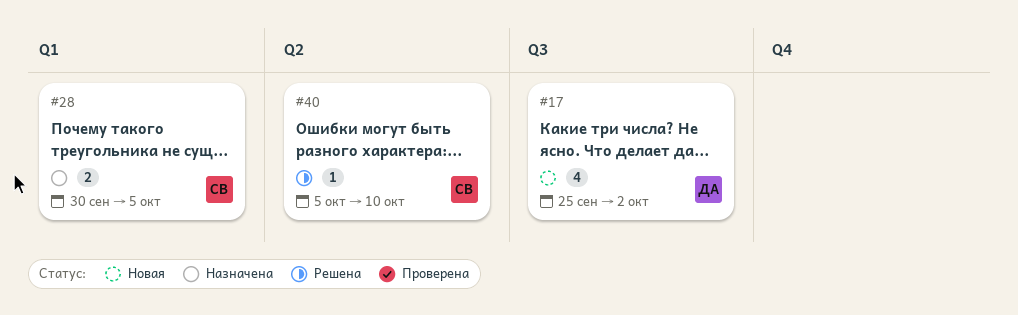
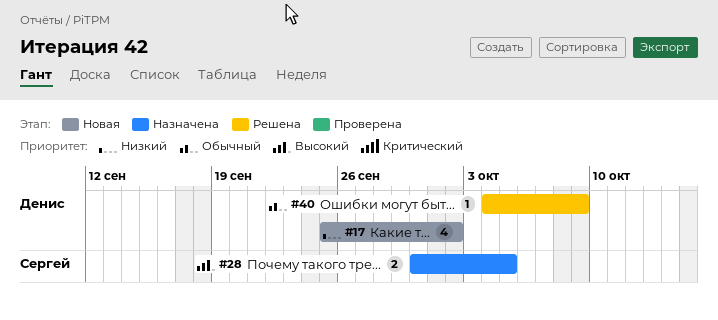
#40, owner: Сергей -> Денис
#40, start: Oct 5 -> Oct 4
#40, due: Oct 10 -> Oct 9

